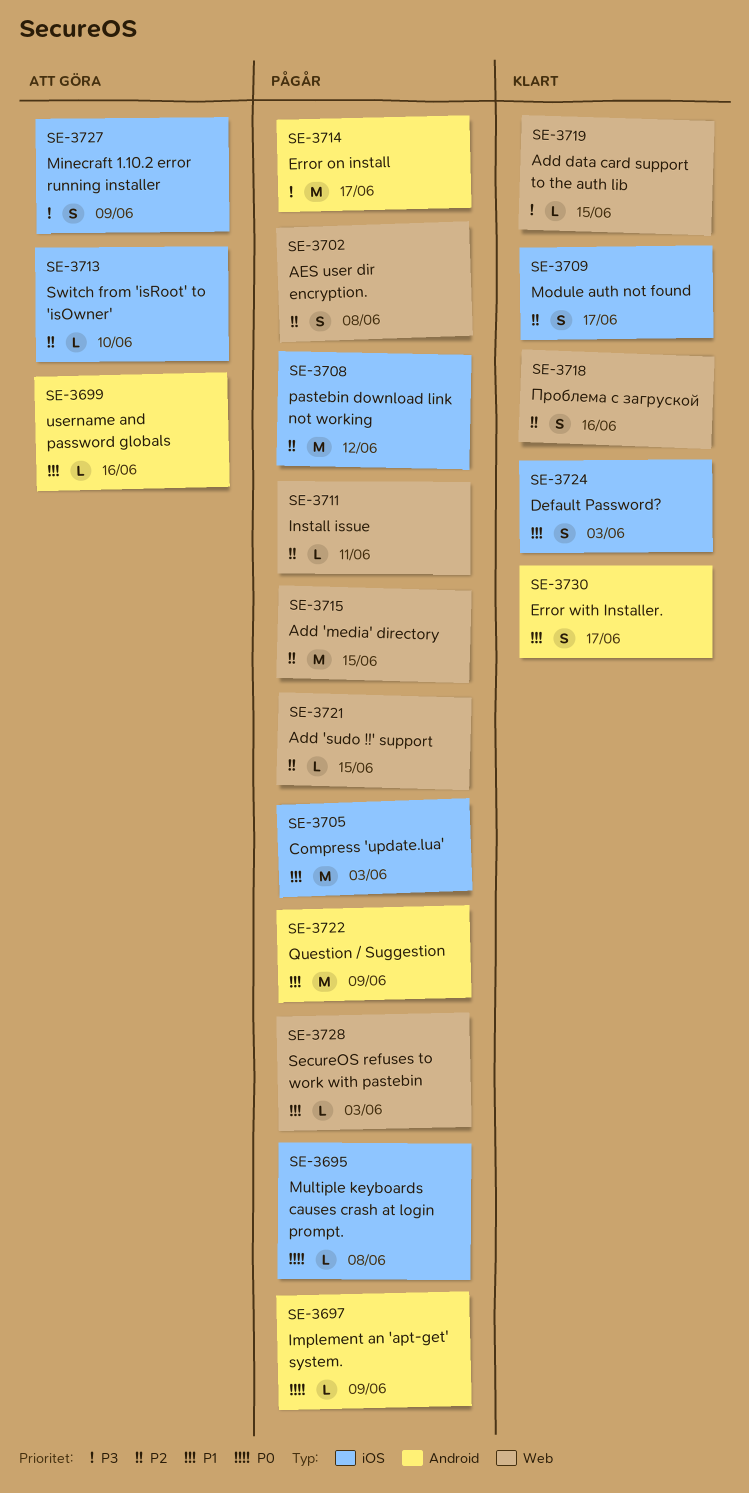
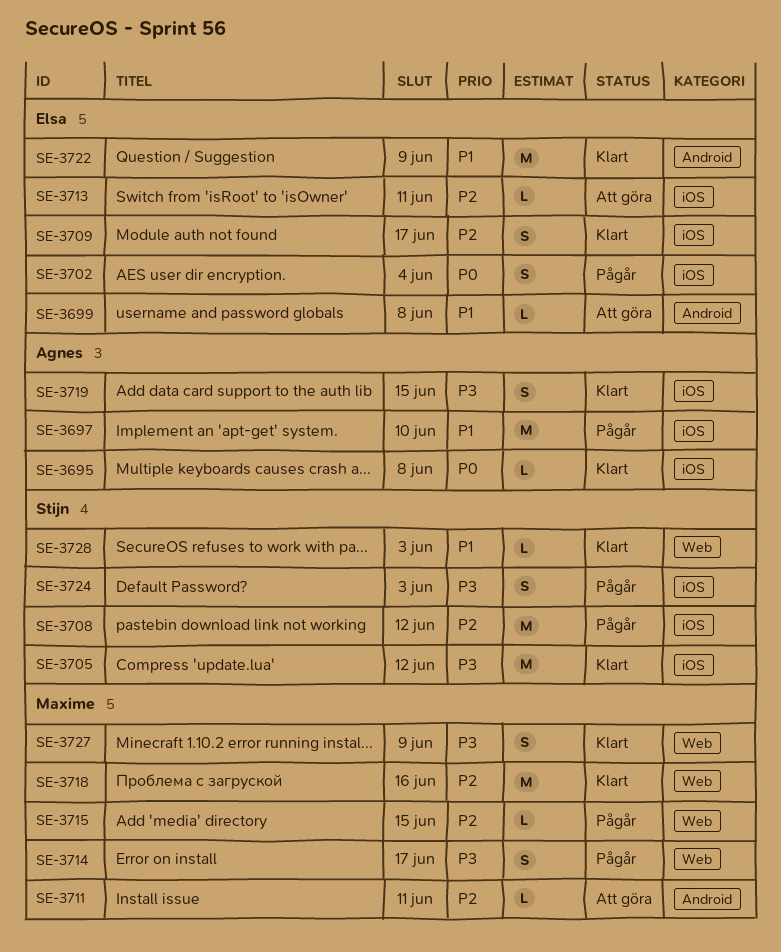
SE-3695, status: Pågår -> Klart
SE-3697, priority: P0 -> P1
SE-3697, label: Android -> iOS
SE-3697, estimate: L -> M
SE-3697, due: Jun 9 -> Jun 10
SE-3699, due: Jun 16 -> Jun 8
SE-3702, priority: P2 -> P0
SE-3702, label: Web -> iOS
SE-3702, due: Jun 8 -> Jun 4
SE-3705, status: Pågår -> Klart
SE-3705, priority: P1 -> P3
SE-3705, due: Jun 3 -> Jun 12
SE-3711, status: Pågår -> Att göra
SE-3711, label: Web -> Android
SE-3713, due: Jun 10 -> Jun 11
SE-3714, label: Android -> Web
SE-3714, estimate: M -> S
SE-3715, estimate: M -> L
SE-3718, estimate: S -> M
SE-3719, label: Web -> iOS
SE-3719, estimate: L -> S
SE-3721: present -> none
SE-3722, status: Pågår -> Klart
SE-3724, status: Klart -> Pågår
SE-3724, priority: P1 -> P3
SE-3727, status: Att göra -> Klart
SE-3727, label: iOS -> Web
SE-3728, status: Pågår -> Klart
SE-3730: present -> none

